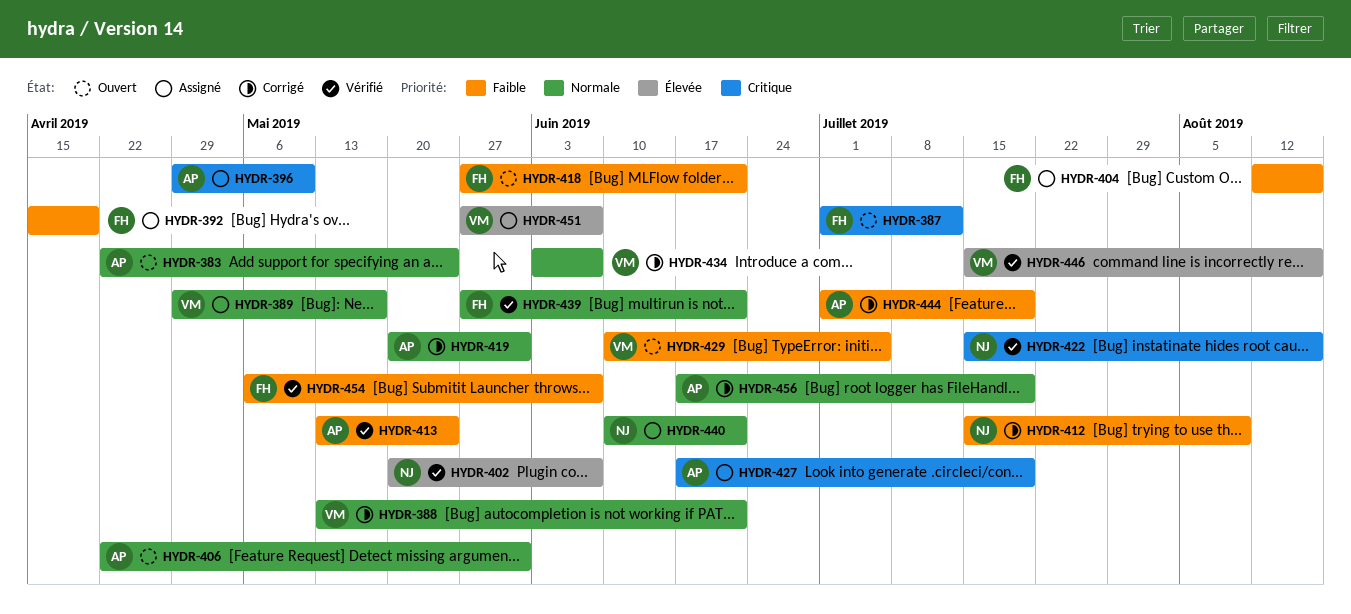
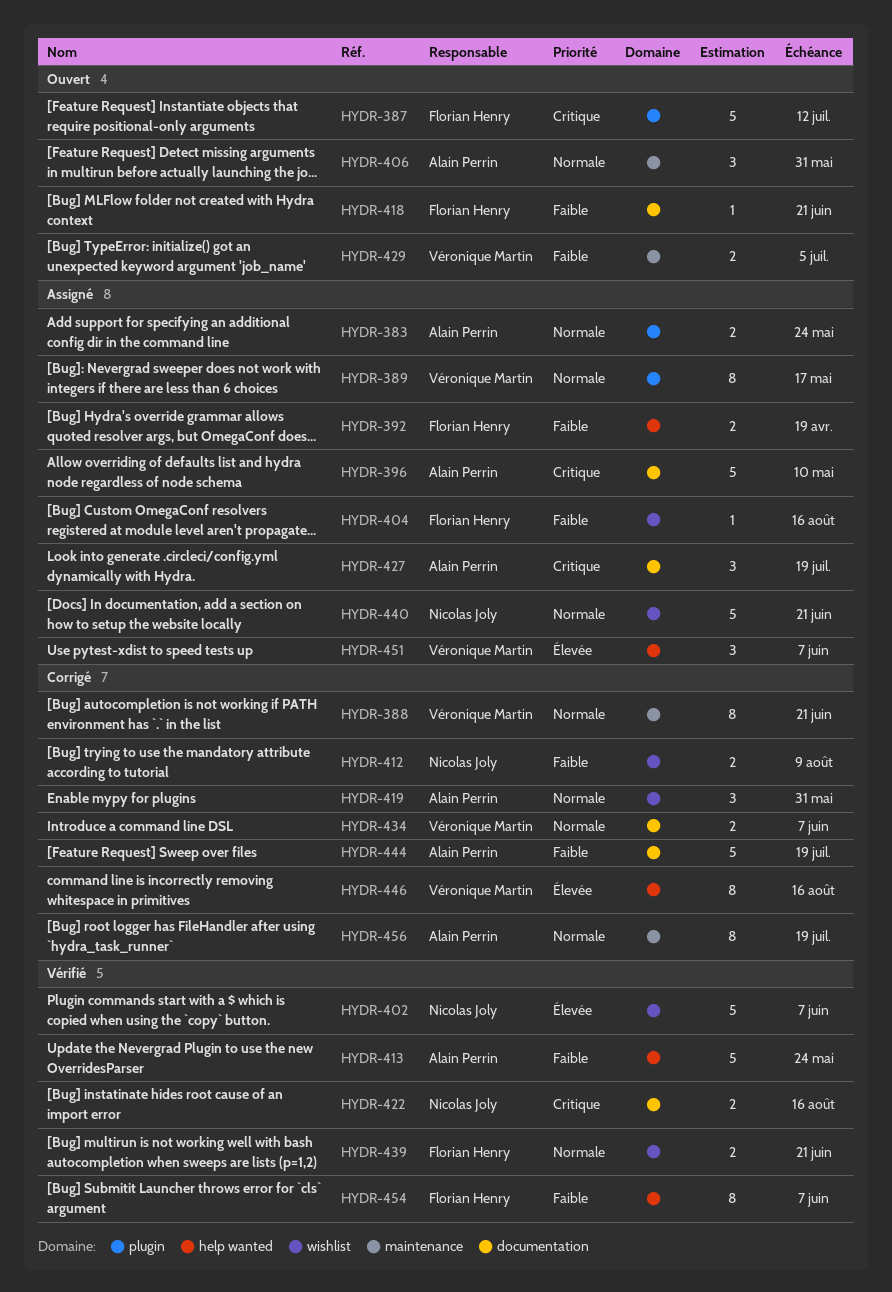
HYDR-383, status: Ouvert -> Assigné
HYDR-446, status: Vérifié -> Corrigé

